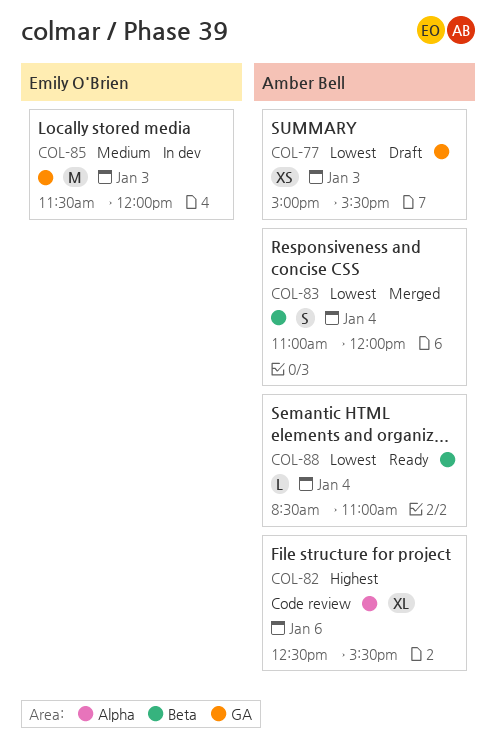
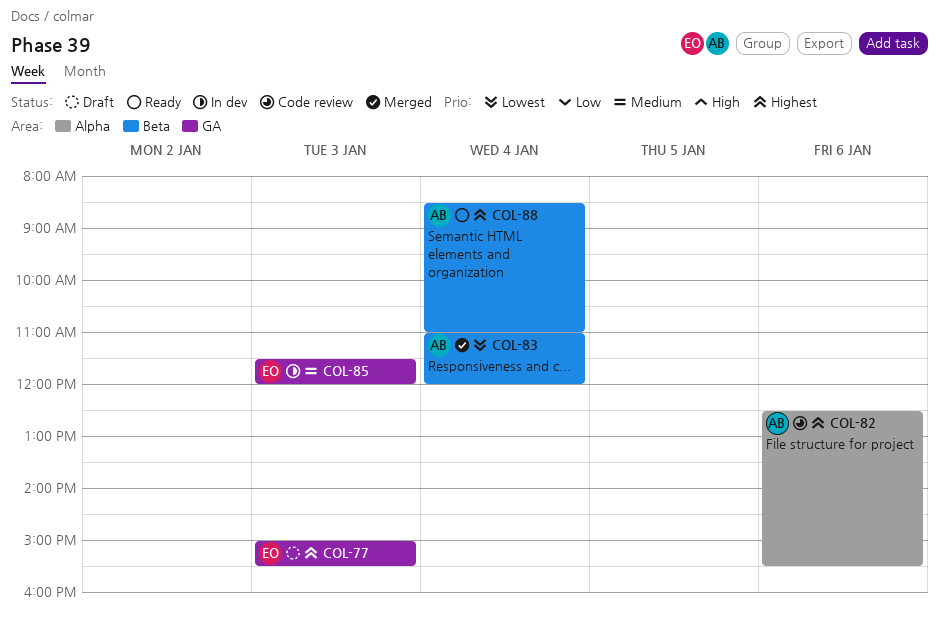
COL-77, owner: Amber Bell -> Emily O'Brien
COL-77, priority: Lowest -> Highest
COL-88, priority: Lowest -> Highest

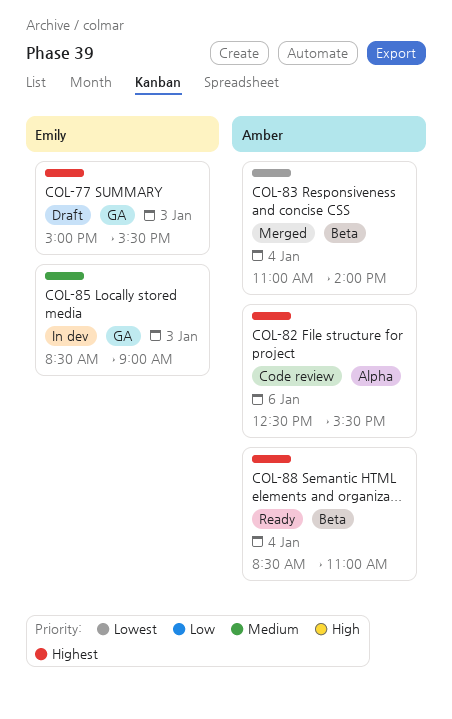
COL-83, ends: 12:00 -> 14:00
COL-85, begins: 11:30 -> 08:30
COL-85, ends: 12:00 -> 09:00

